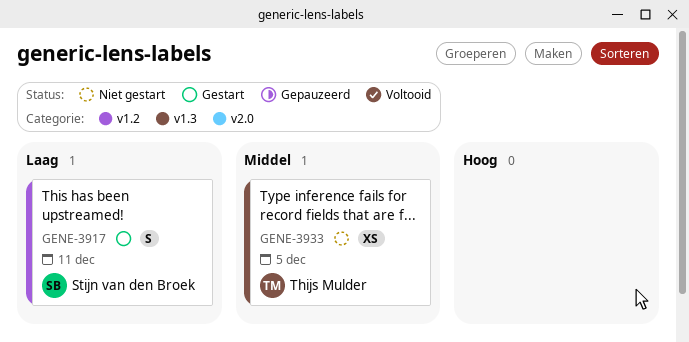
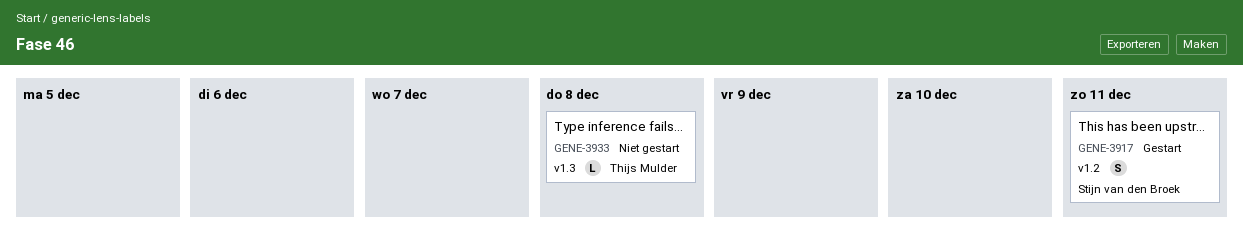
GENE-3933, estimate: XS -> L
GENE-3933, due: Dec 5 -> Dec 8

